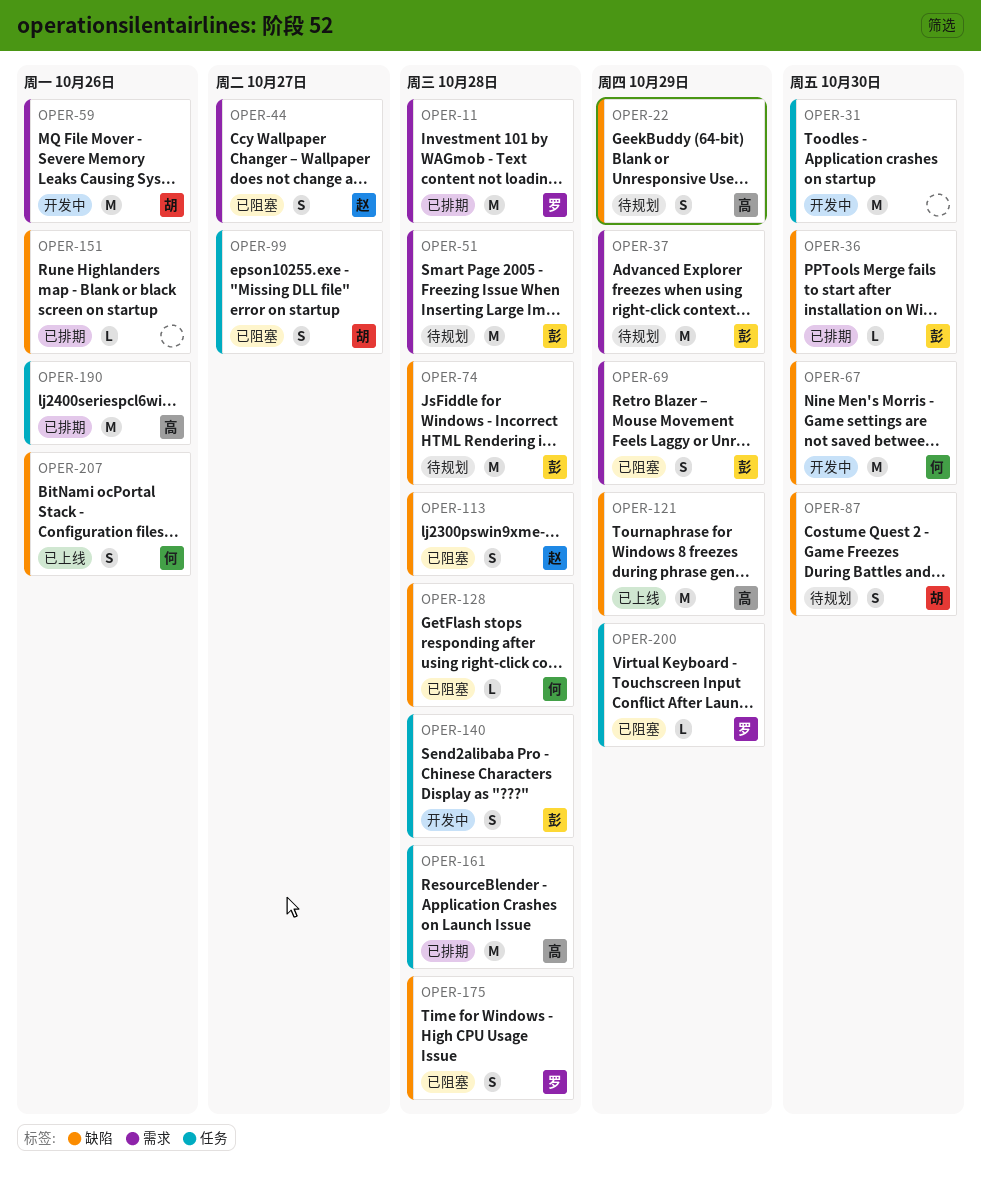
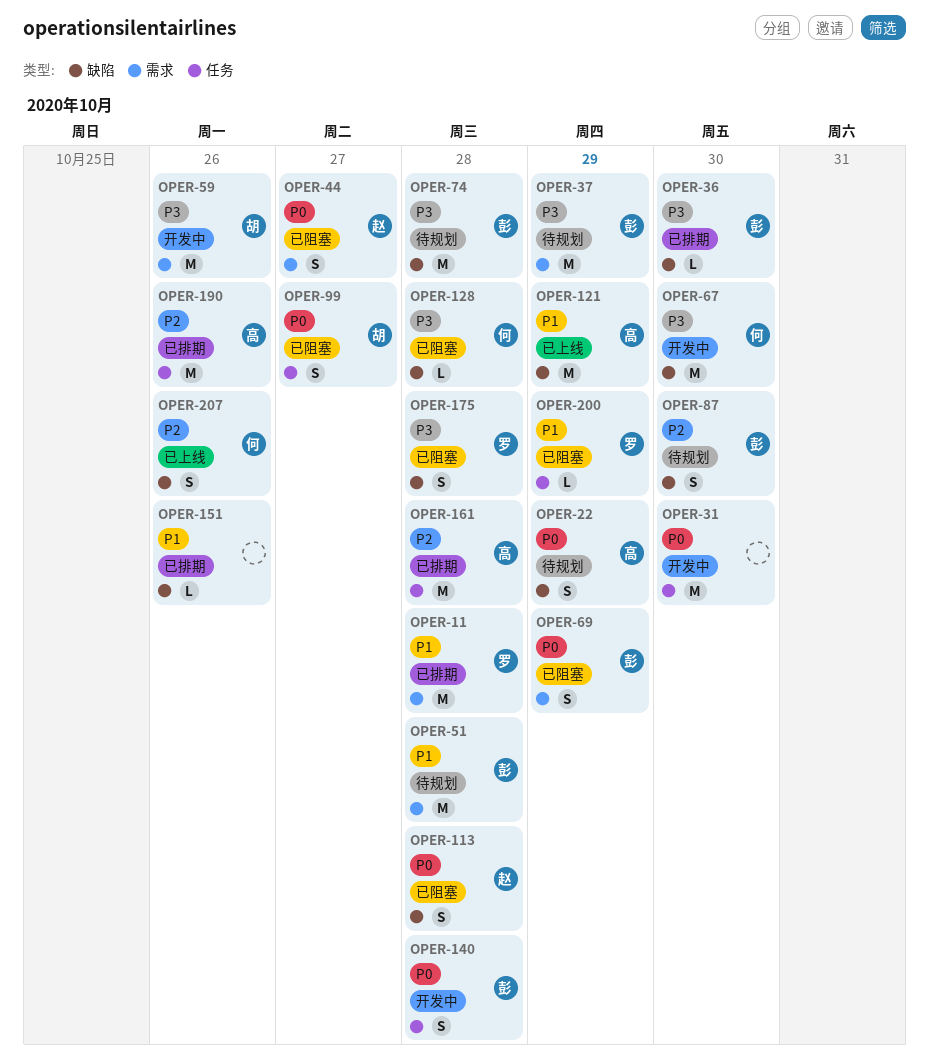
OPER-87, owner: 胡 -> 彭

